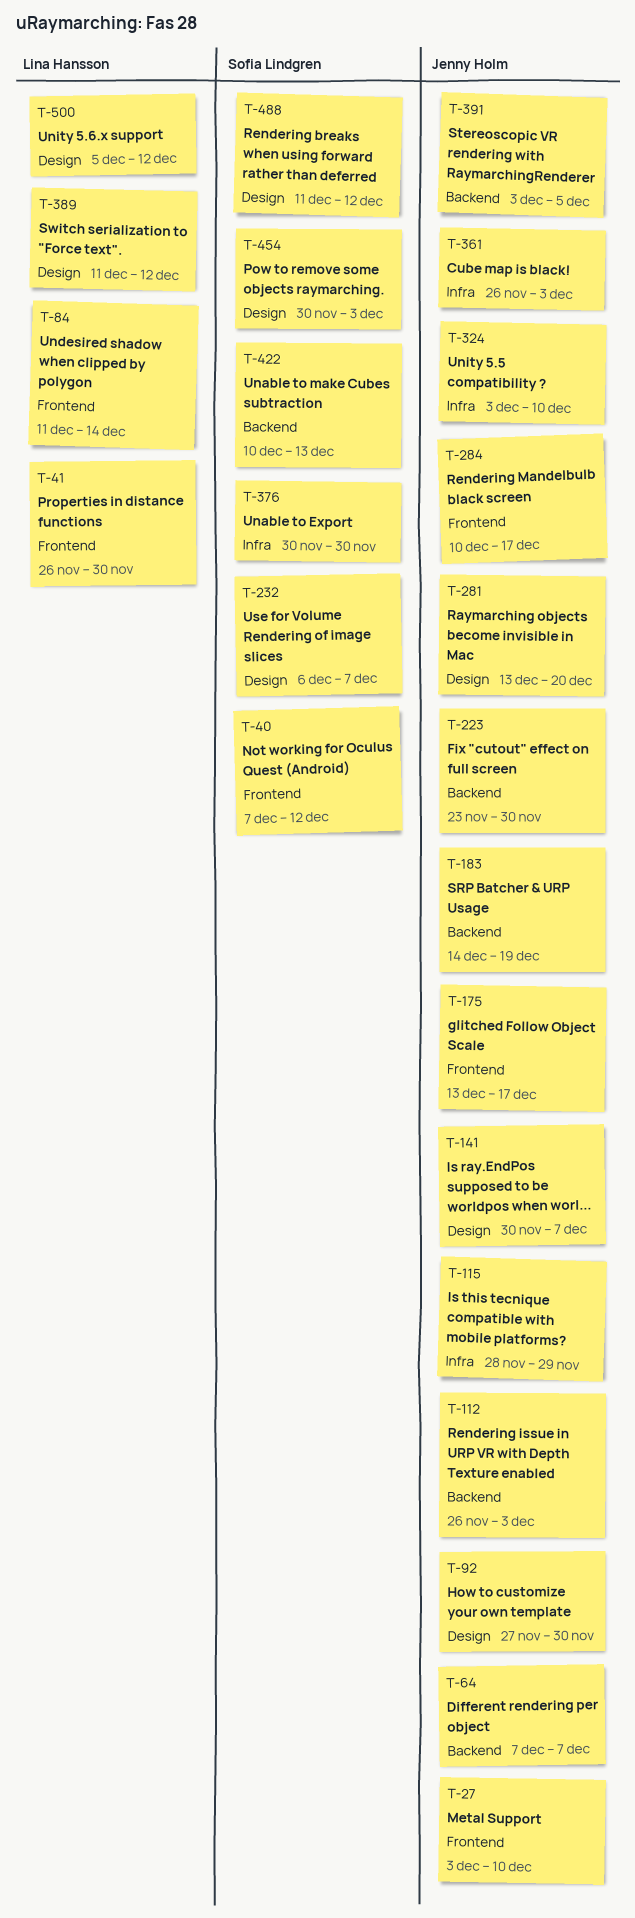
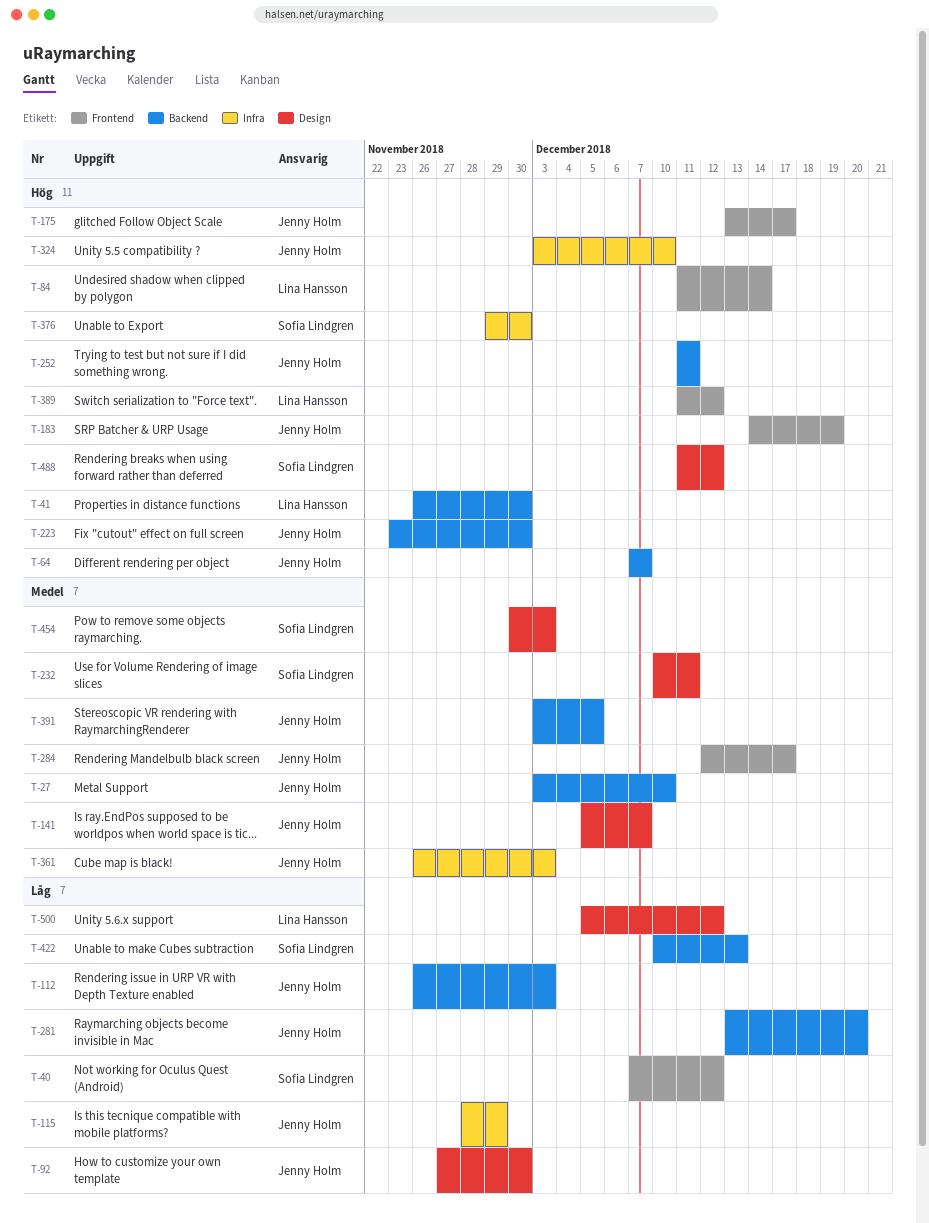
T-27, label: Frontend -> Backend
T-41, label: Frontend -> Backend
T-141, start: Nov 30 -> Dec 5
T-183, label: Backend -> Frontend
T-232, start: Dec 6 -> Dec 10
T-232, due: Dec 7 -> Dec 11
T-252: none -> present
T-281, label: Design -> Backend
T-284, start: Dec 10 -> Dec 12
T-376, start: Nov 30 -> Nov 29
T-389, label: Design -> Frontend

